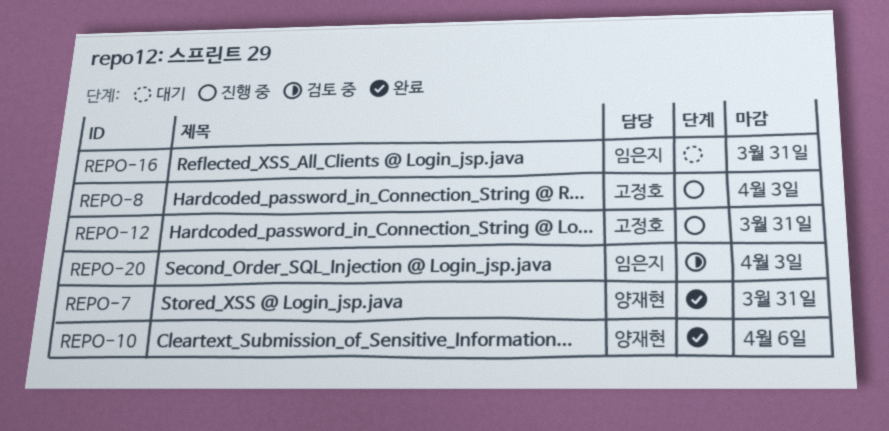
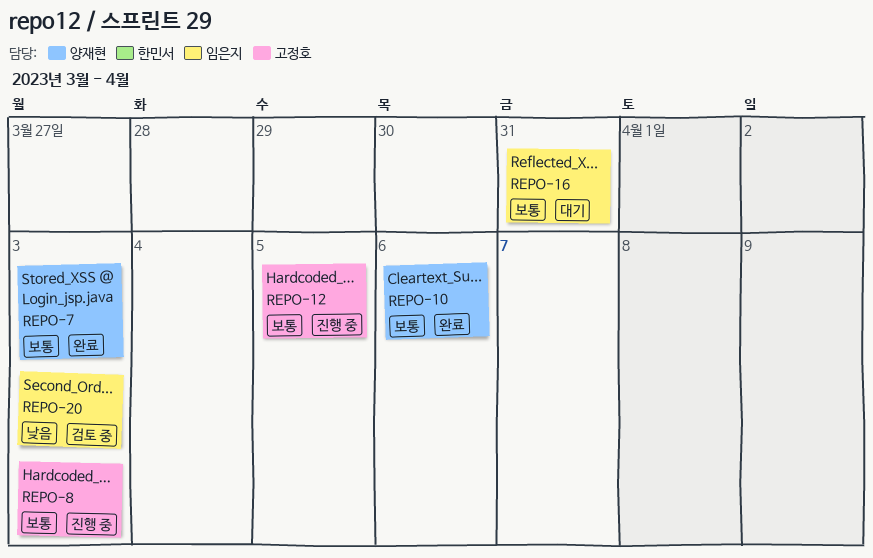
REPO-7, due: Mar 31 -> Apr 3
REPO-12, due: Mar 31 -> Apr 5

